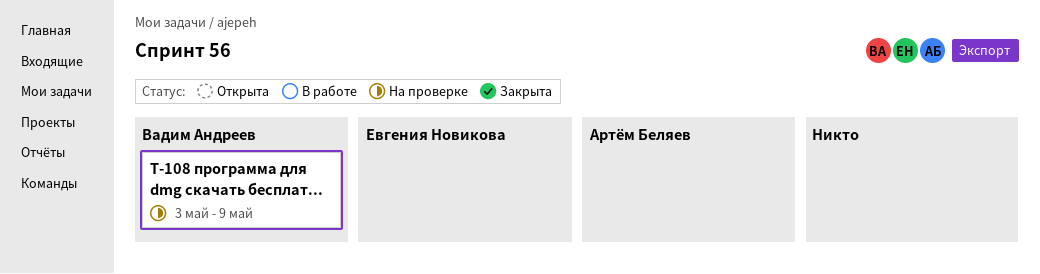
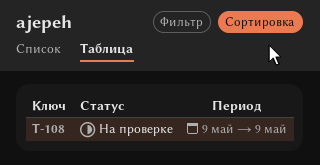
T-108, start: May 3 -> May 9

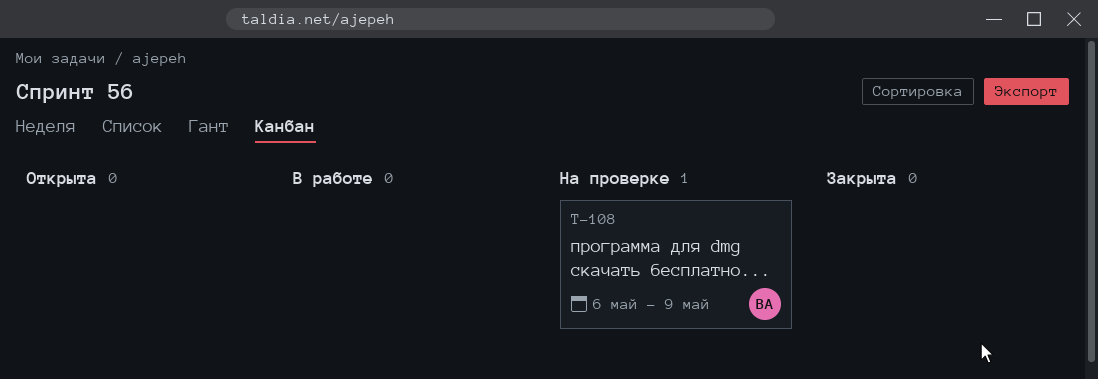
T-108, start: May 9 -> May 6

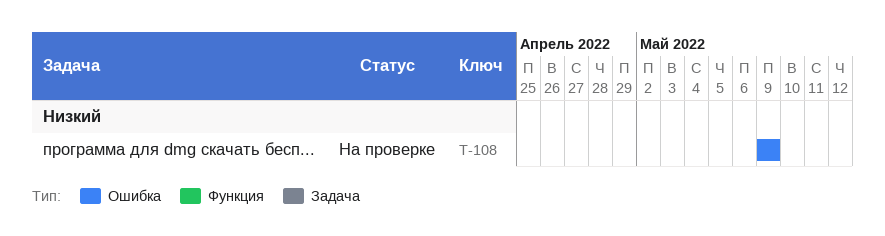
T-108, start: May 6 -> May 9

